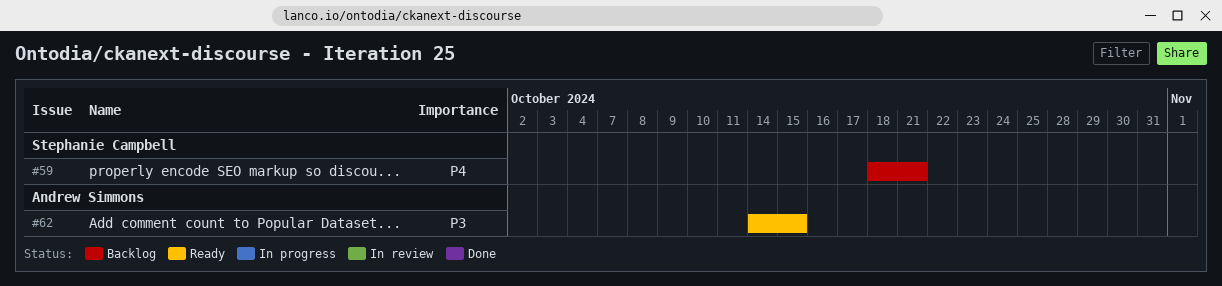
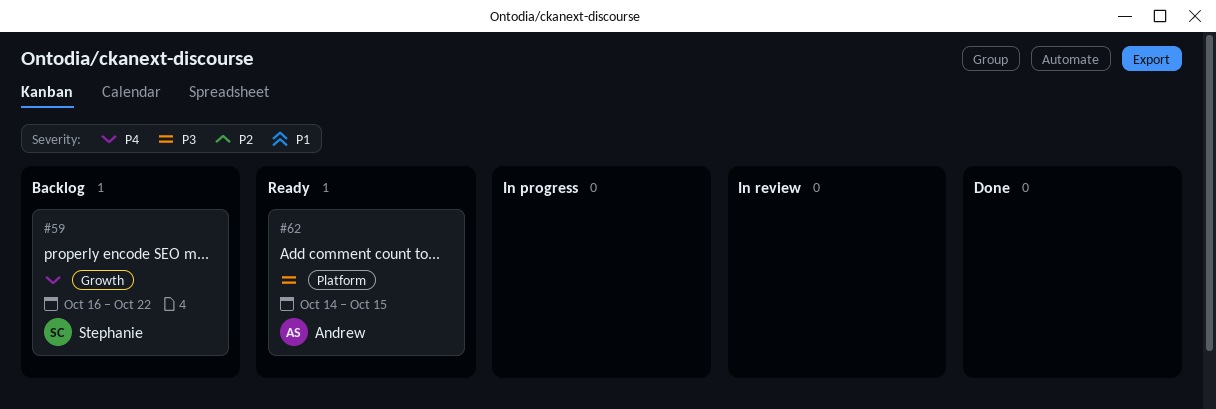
#59, start: Oct 18 -> Oct 16
#59, due: Oct 21 -> Oct 22

